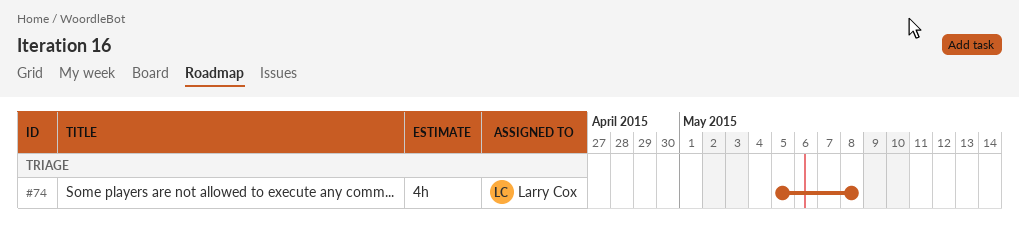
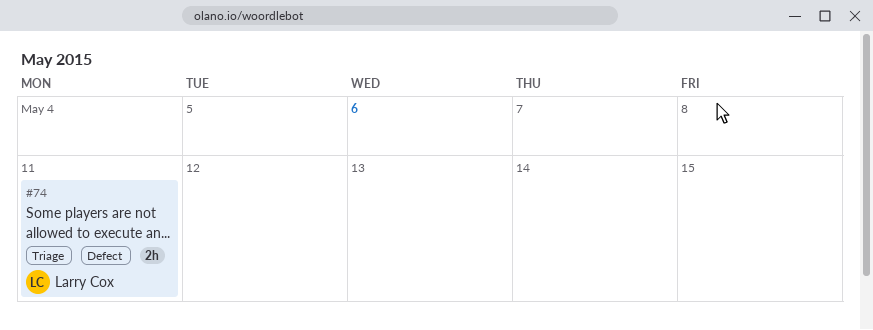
#74, estimate: 4h -> 2h
#74, due: May 8 -> May 11

